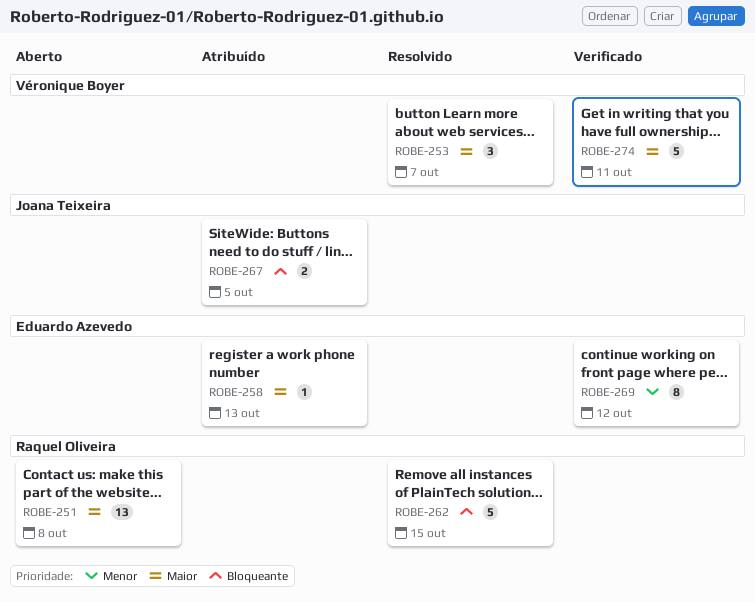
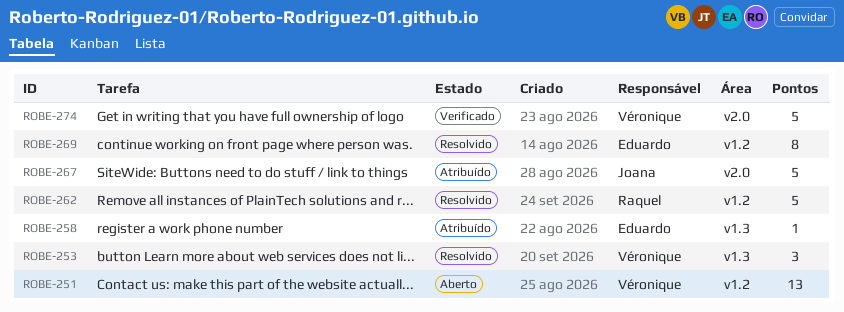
ROBE-251, owner: Raquel Oliveira -> Véronique Boyer
ROBE-267, estimate: 2 -> 5
ROBE-269, status: Verificado -> Resolvido

